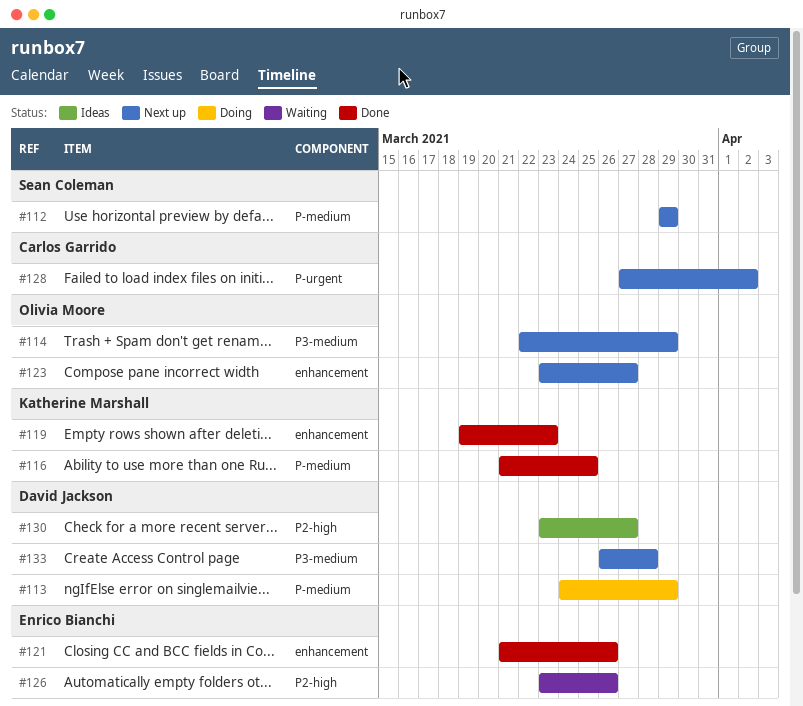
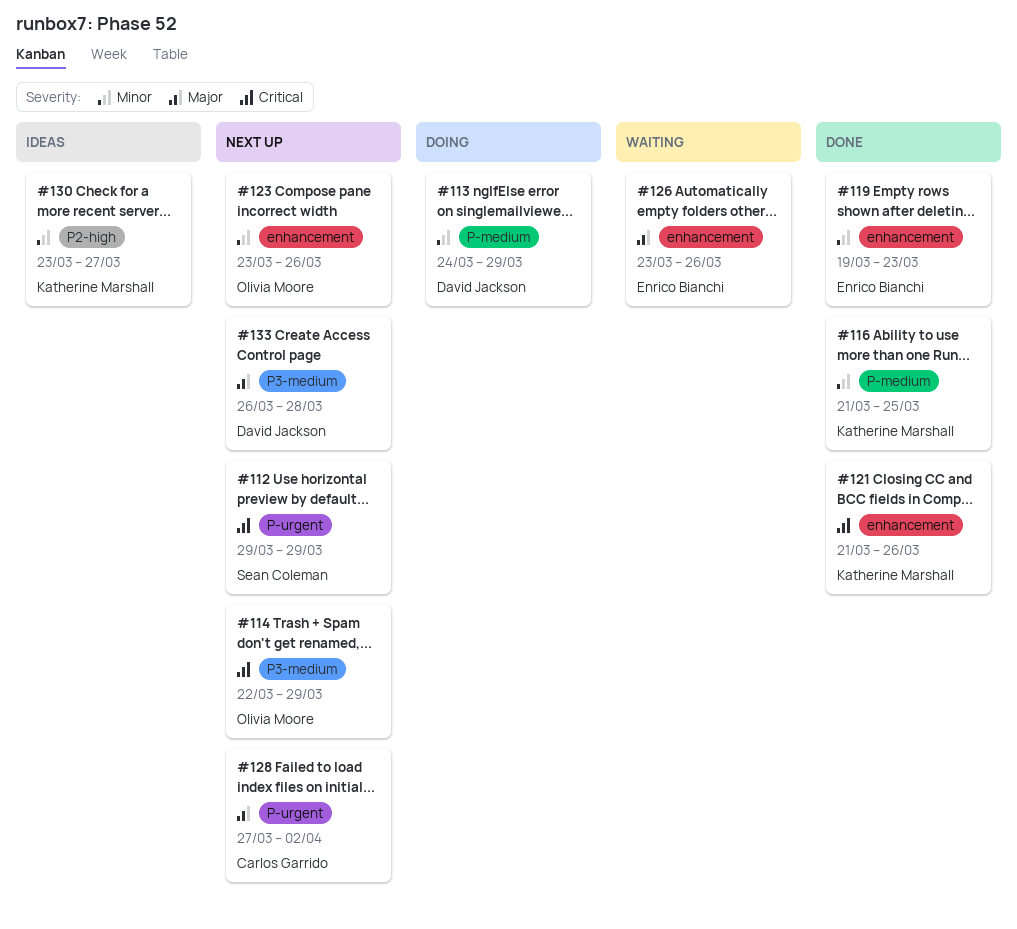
#112, label: P-medium -> P-urgent
#119, owner: Katherine Marshall -> Enrico Bianchi
#121, owner: Enrico Bianchi -> Katherine Marshall
#123, due: Mar 27 -> Mar 26
#126, label: P2-high -> enhancement
#130, owner: David Jackson -> Katherine Marshall

